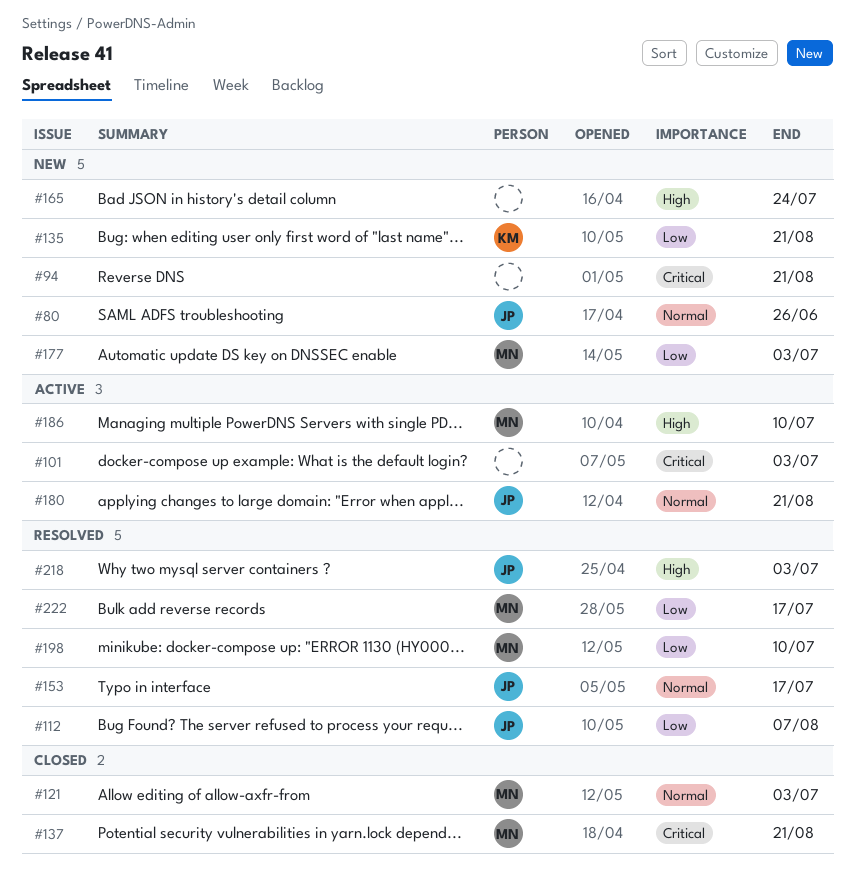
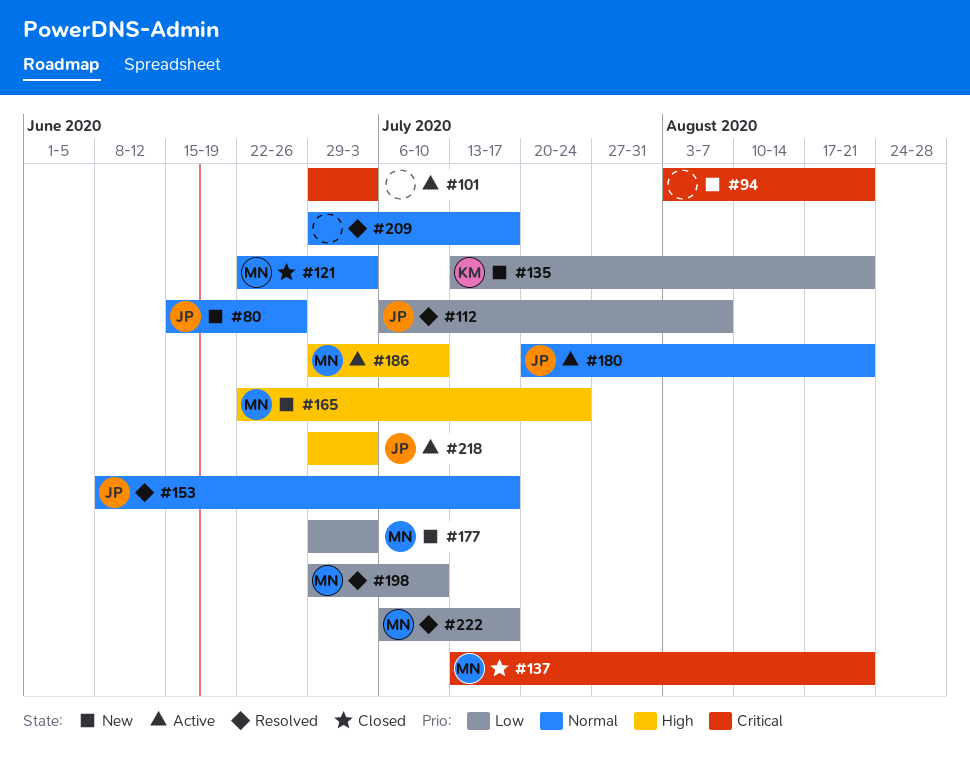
#165, owner: none -> MN
#209: none -> present
#218, status: Resolved -> Active

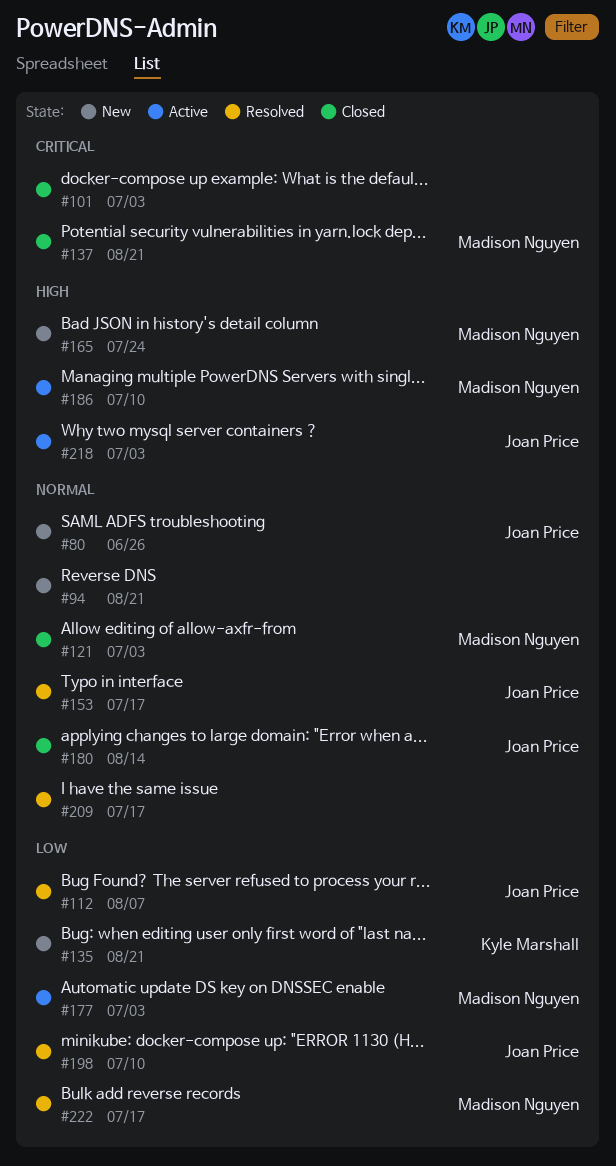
#94, priority: Critical -> Normal
#101, status: Active -> Closed
#177, status: New -> Active
#180, status: Active -> Closed
#180, due: Aug 21 -> Aug 14
#198, owner: Madison Nguyen -> Joan Price

